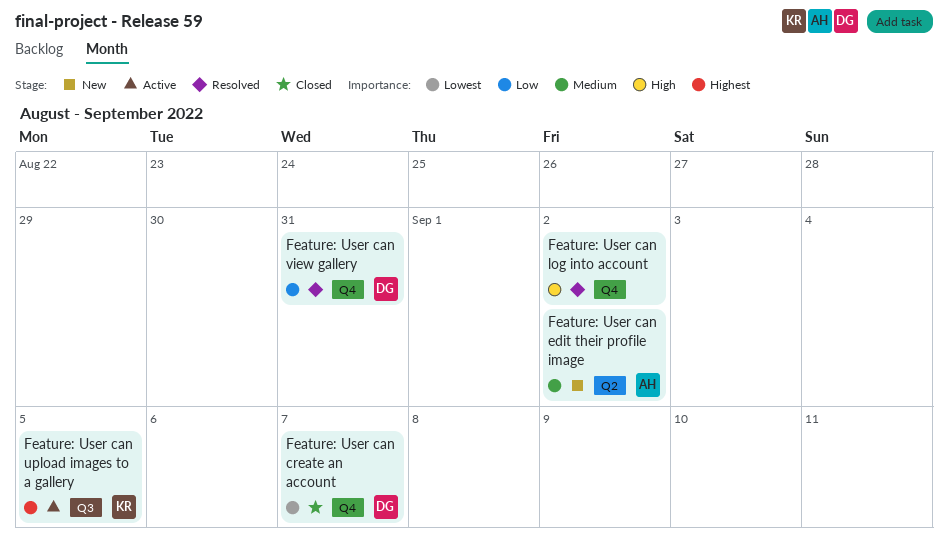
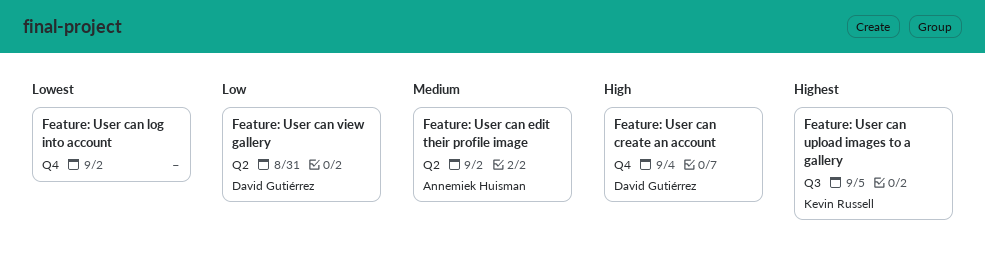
Feature: User can create an account, priority: Lowest -> High
Feature: User can create an account, due: Sep 7 -> Sep 4
Feature: User can log into account, priority: High -> Lowest
Feature: User can view gallery, label: Q4 -> Q2

